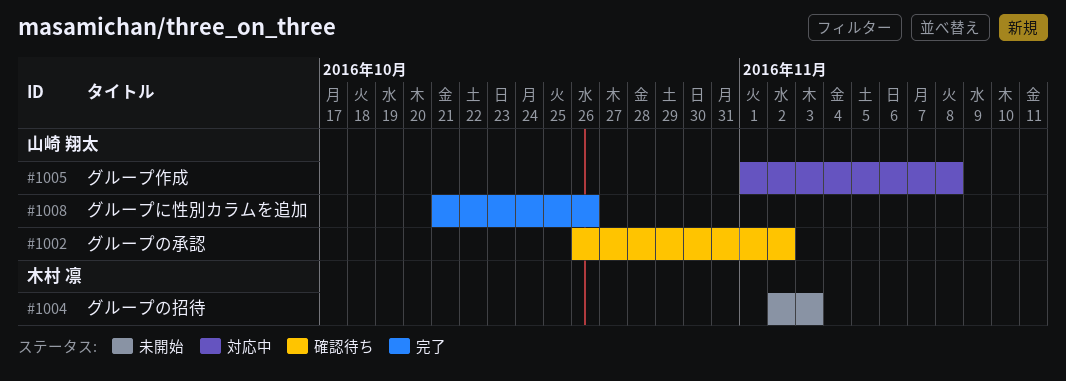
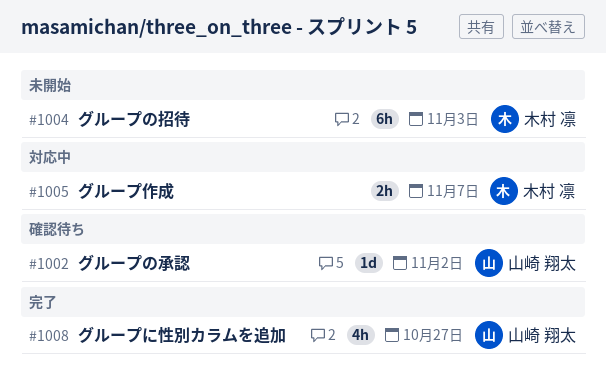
#1005, owner: 山崎 翔太 -> 木村 凛
#1005, due: Nov 8 -> Nov 7
#1008, due: Oct 26 -> Oct 27

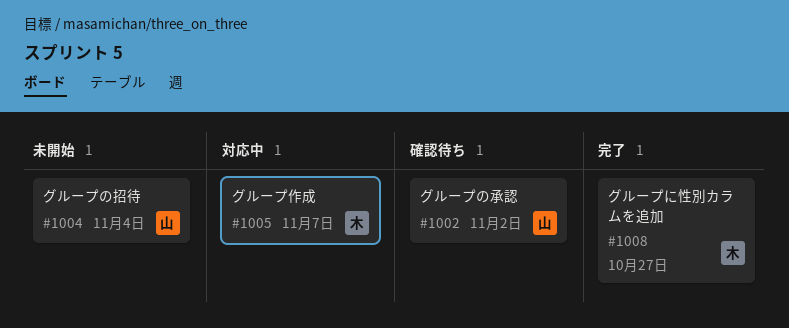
#1004, owner: 木村 凛 -> 山崎 翔太
#1004, due: Nov 3 -> Nov 4
#1008, owner: 山崎 翔太 -> 木村 凛

